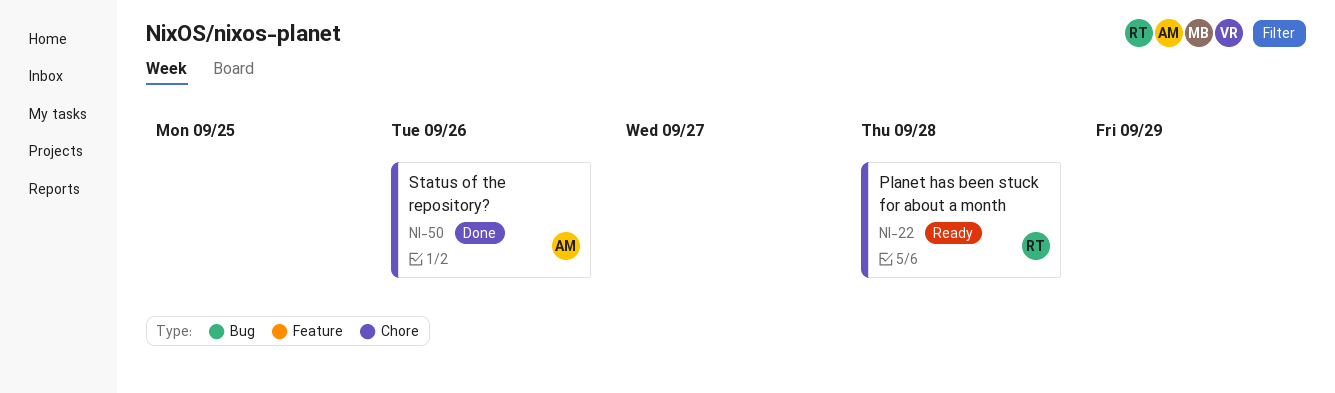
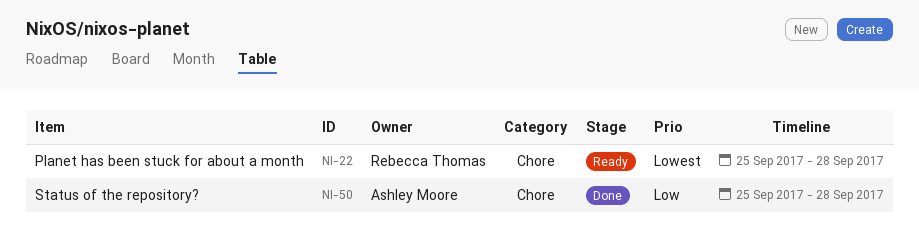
NI-50, due: Sep 26 -> Sep 28

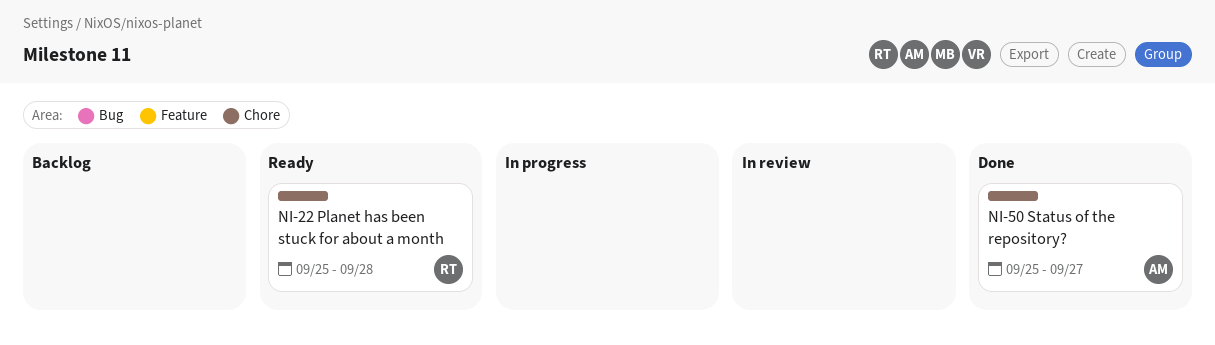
NI-50, due: Sep 28 -> Sep 27

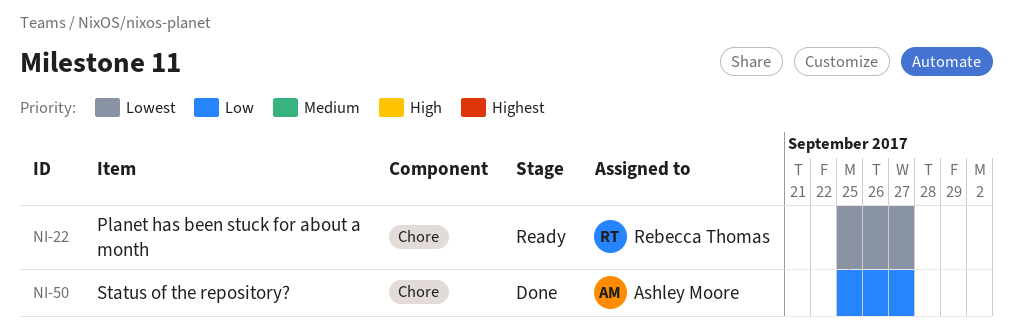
NI-22, due: Sep 28 -> Sep 27

